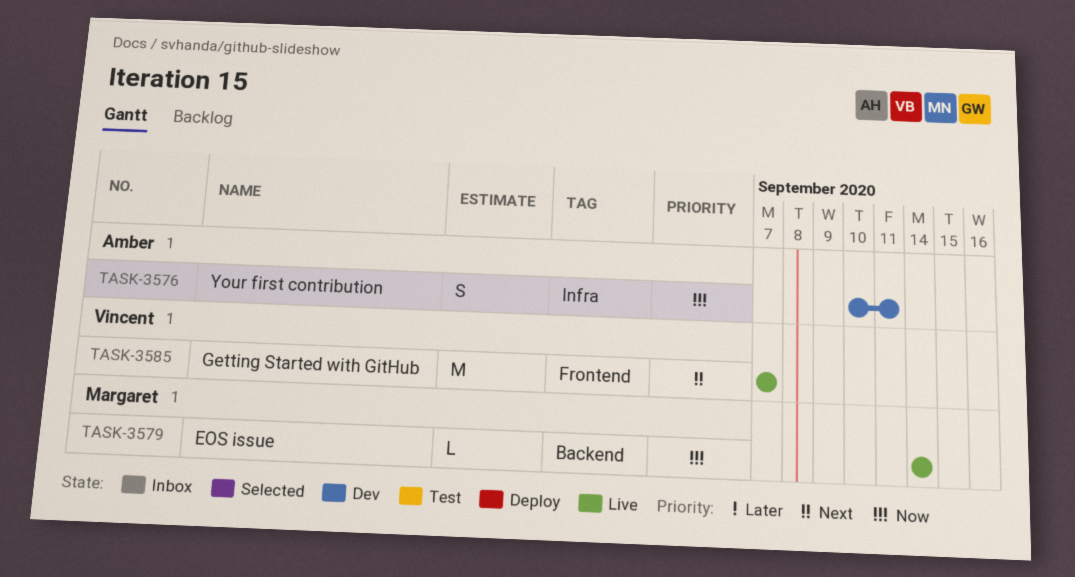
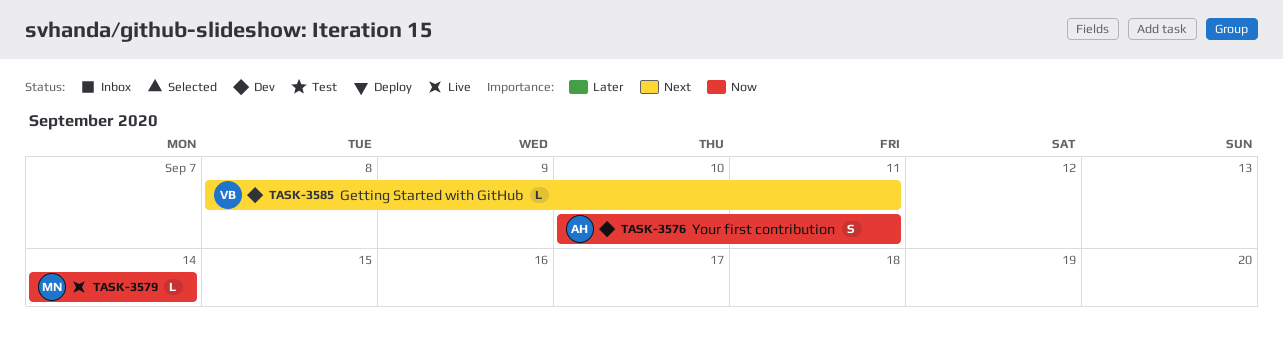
TASK-3585, status: Live -> Dev
TASK-3585, estimate: M -> L
TASK-3585, start: Sep 7 -> Sep 8
TASK-3585, due: Sep 7 -> Sep 11

